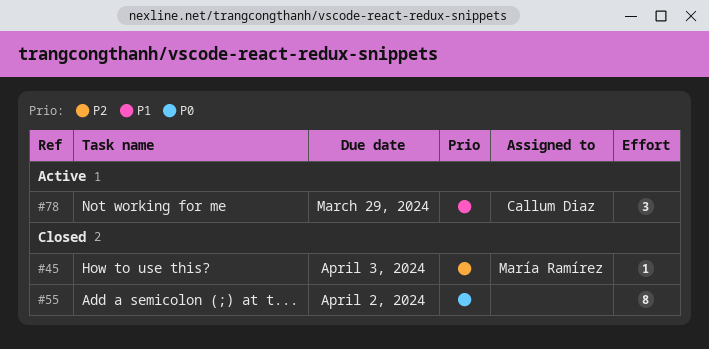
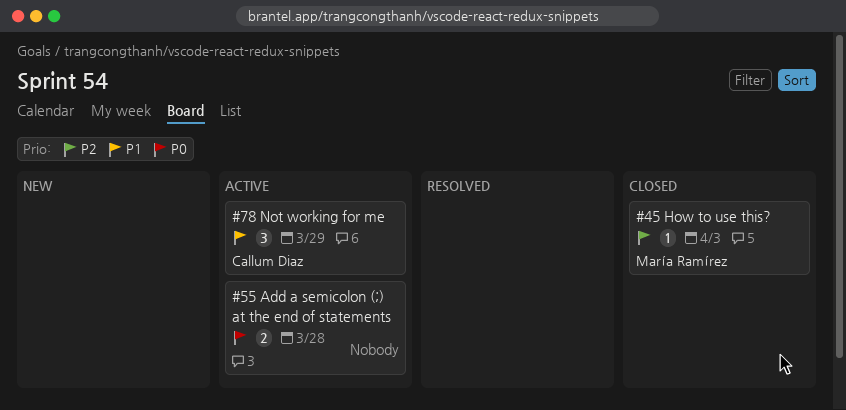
#55, status: Closed -> Active
#55, estimate: 8 -> 2
#55, due: Apr 2 -> Mar 28

